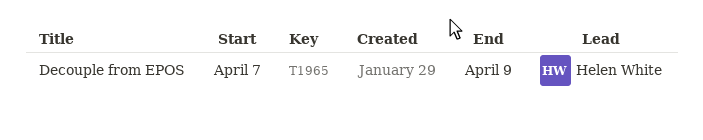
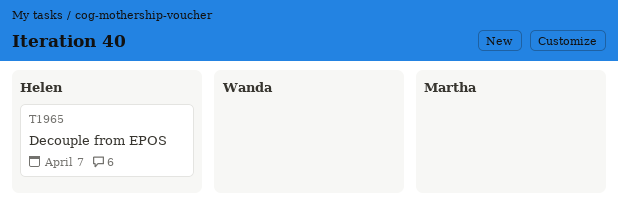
T1965, due: Apr 9 -> Apr 7

